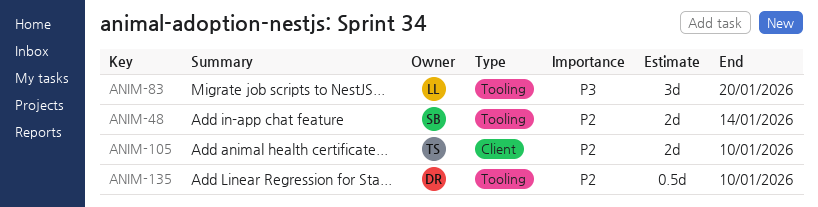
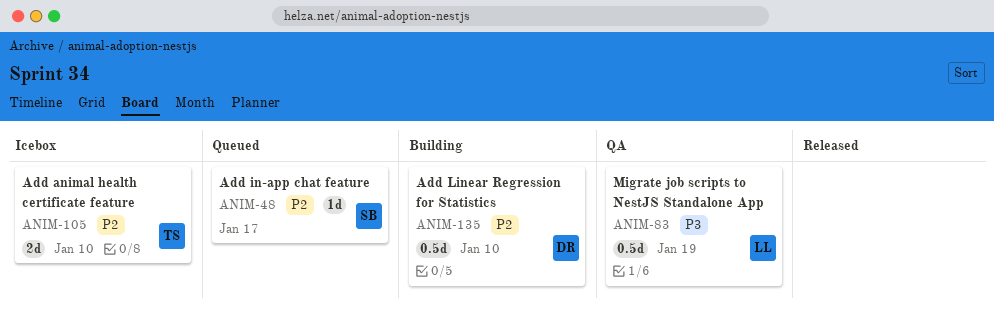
ANIM-48, estimate: 2d -> 1d
ANIM-48, due: Jan 14 -> Jan 17
ANIM-83, estimate: 3d -> 0.5d
ANIM-83, due: Jan 20 -> Jan 19

